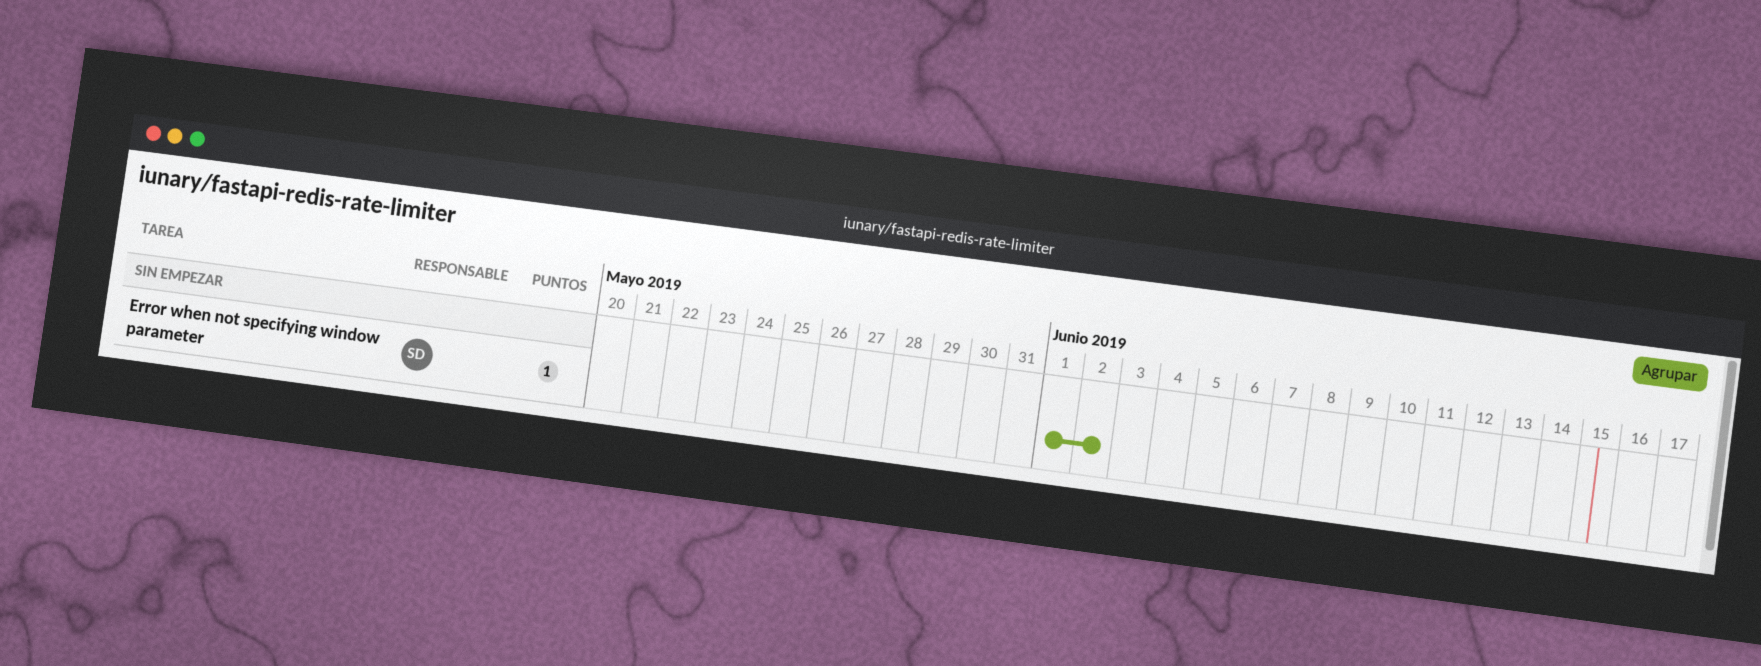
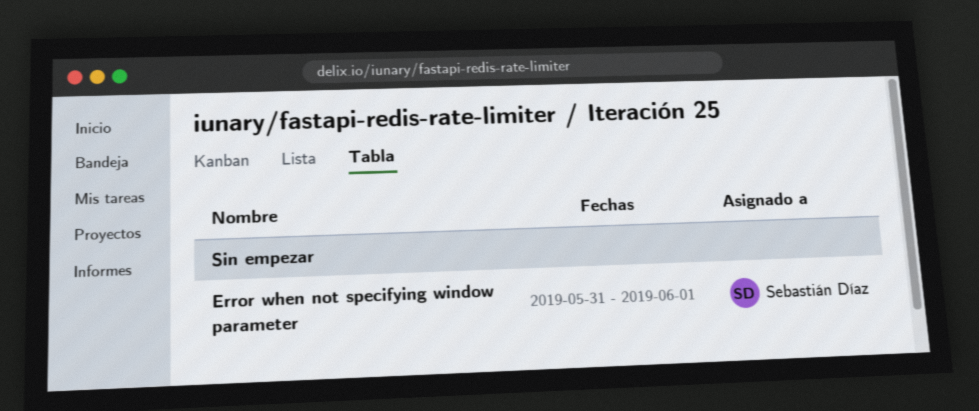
Error when not specifying window parameter, start: Jun 1 -> May 31
Error when not specifying window parameter, due: Jun 2 -> Jun 1

